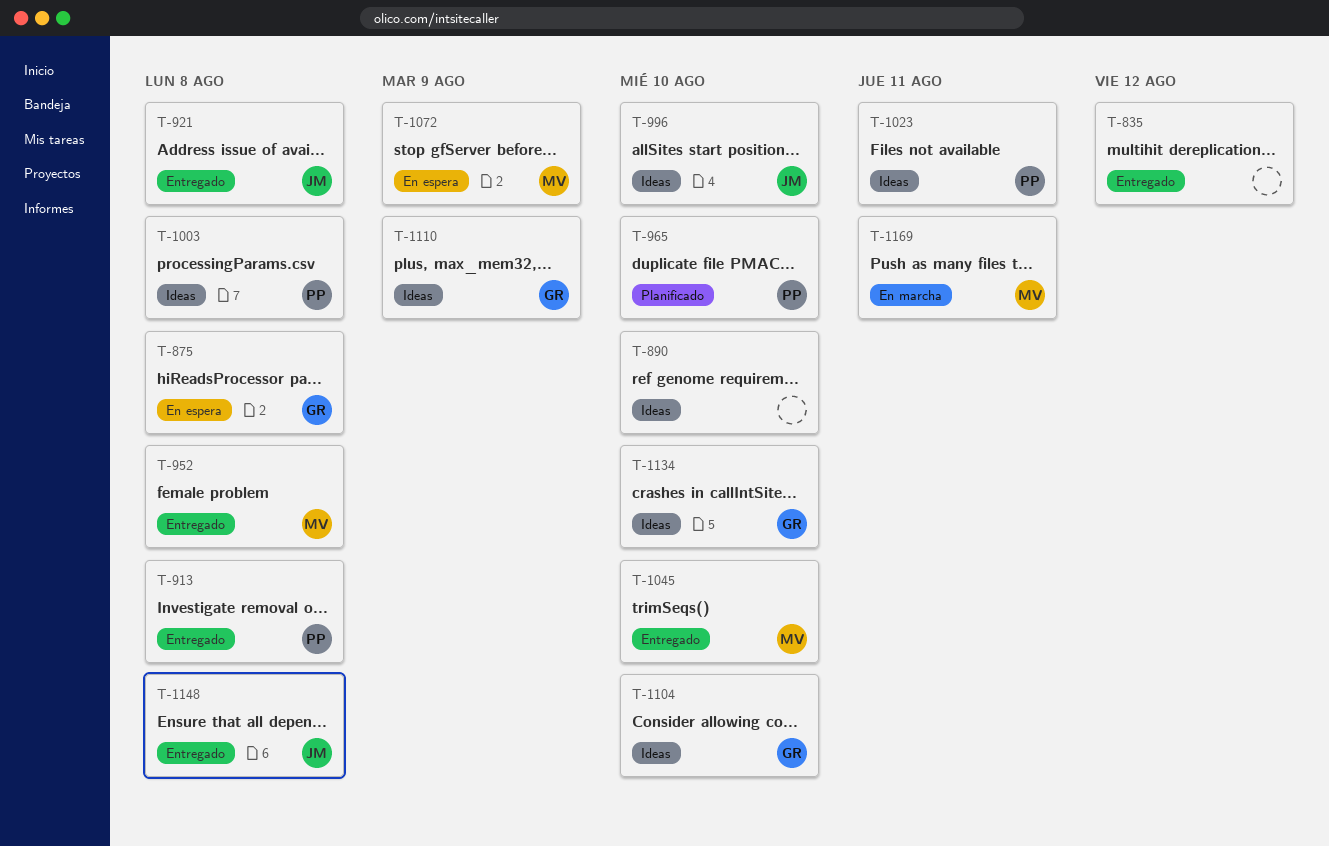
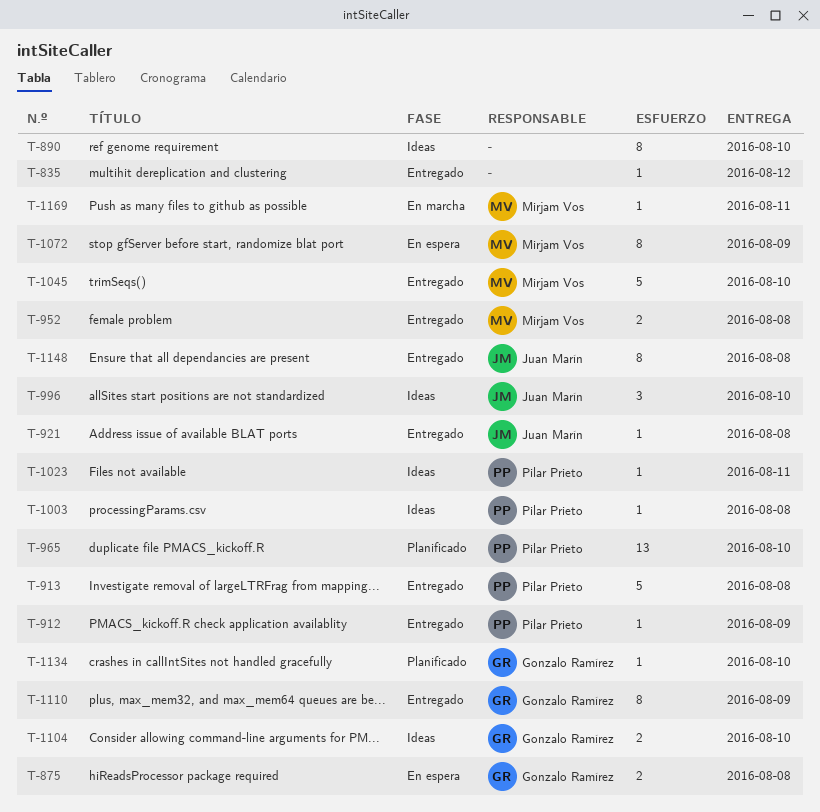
T-912: none -> present
T-1110, status: Ideas -> Entregado
T-1134, status: Ideas -> Planificado

